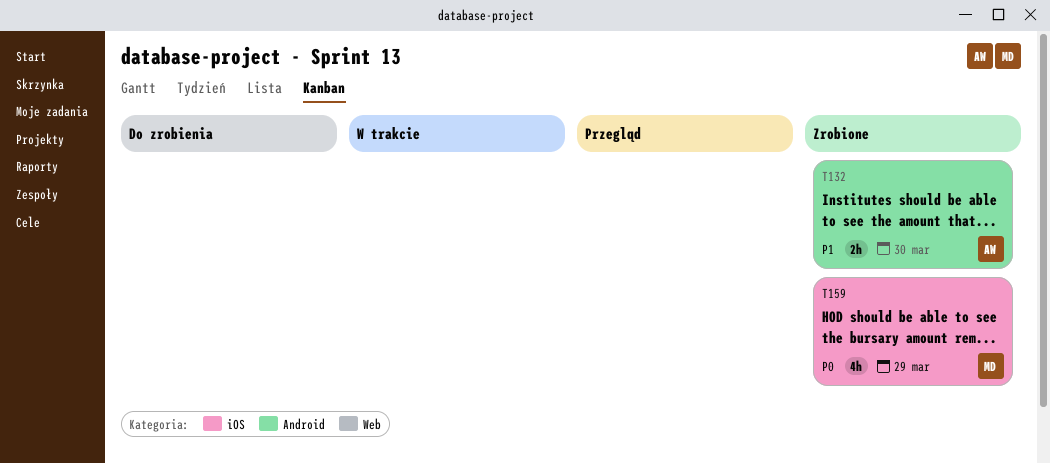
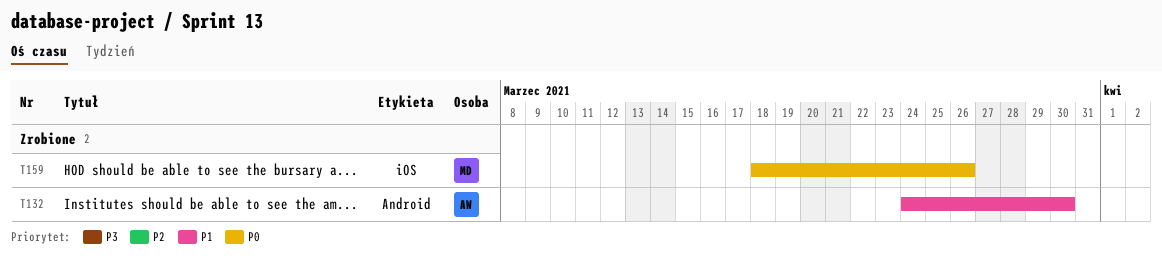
T159, due: Mar 29 -> Mar 26

